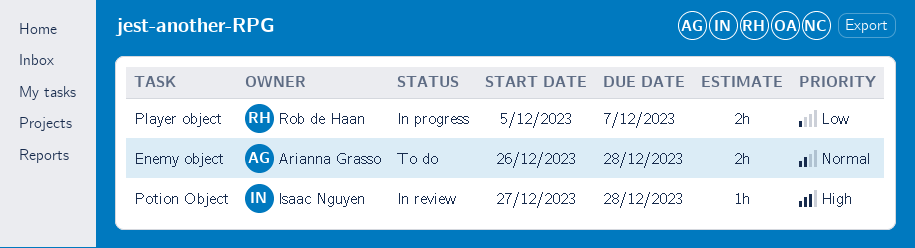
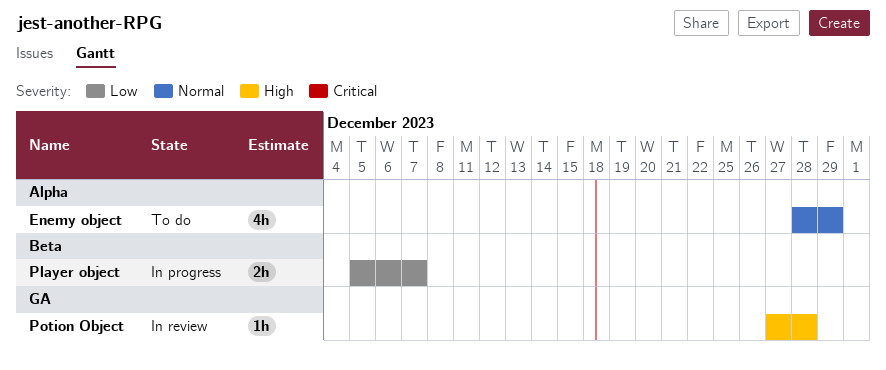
Enemy object, estimate: 2h -> 4h
Enemy object, start: Dec 26 -> Dec 28
Enemy object, due: Dec 28 -> Dec 29

